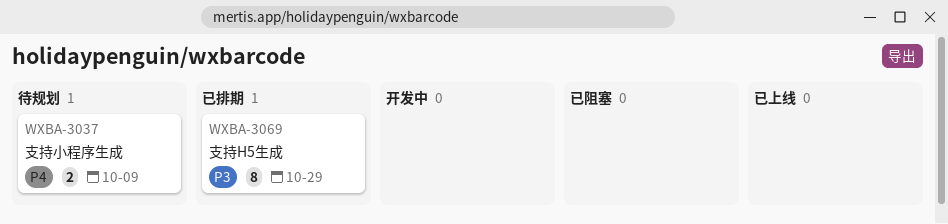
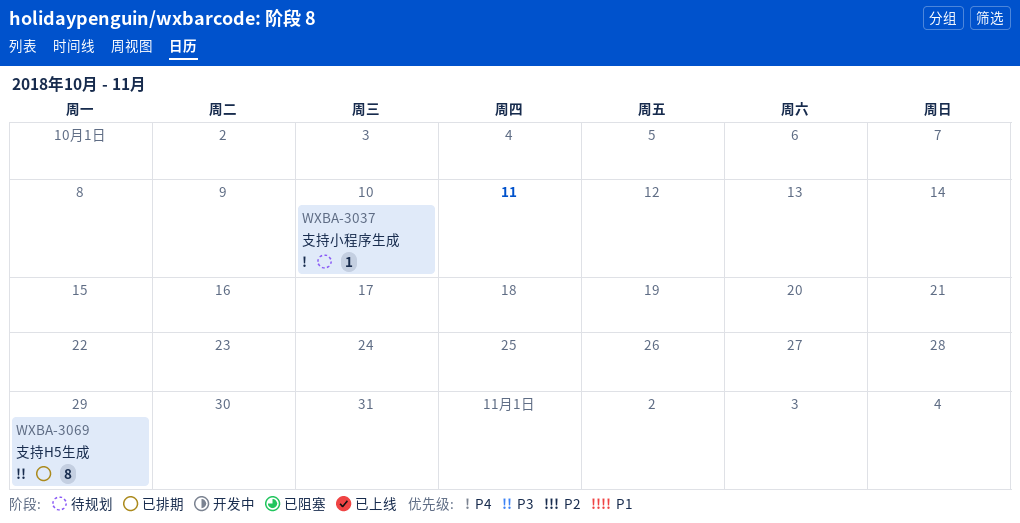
WXBA-3037, estimate: 2 -> 1
WXBA-3037, due: Oct 9 -> Oct 10

